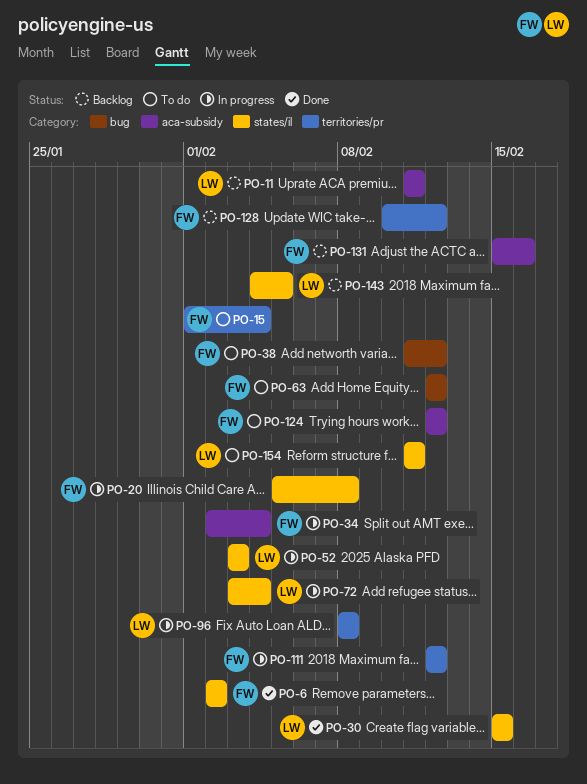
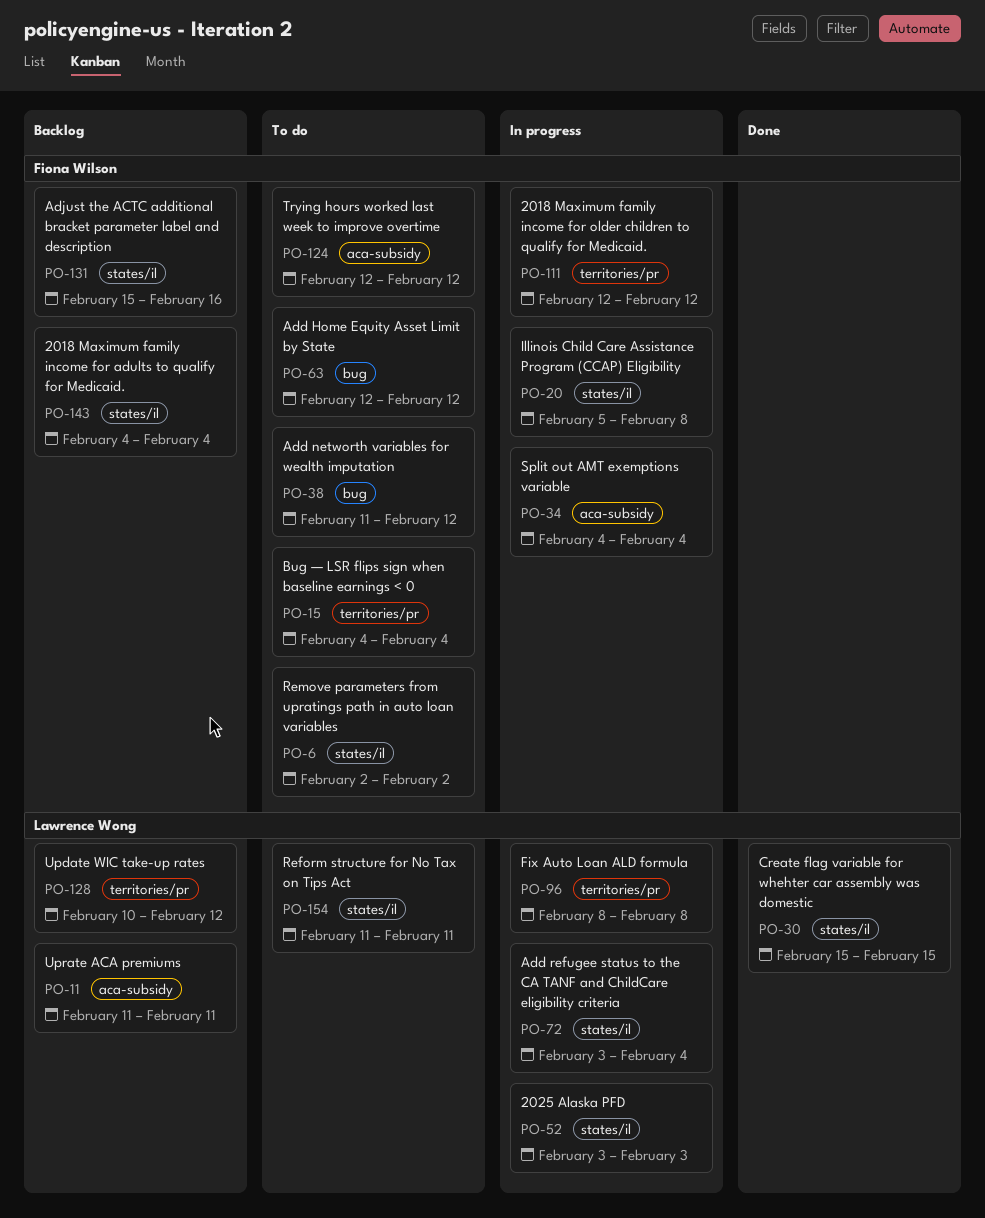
PO-6, status: Done -> To do
PO-15, start: Feb 1 -> Feb 4
PO-34, start: Feb 2 -> Feb 4
PO-128, owner: Fiona Wilson -> Lawrence Wong
PO-131, label: aca-subsidy -> states/il
PO-143, owner: Lawrence Wong -> Fiona Wilson
PO-143, due: Feb 5 -> Feb 4

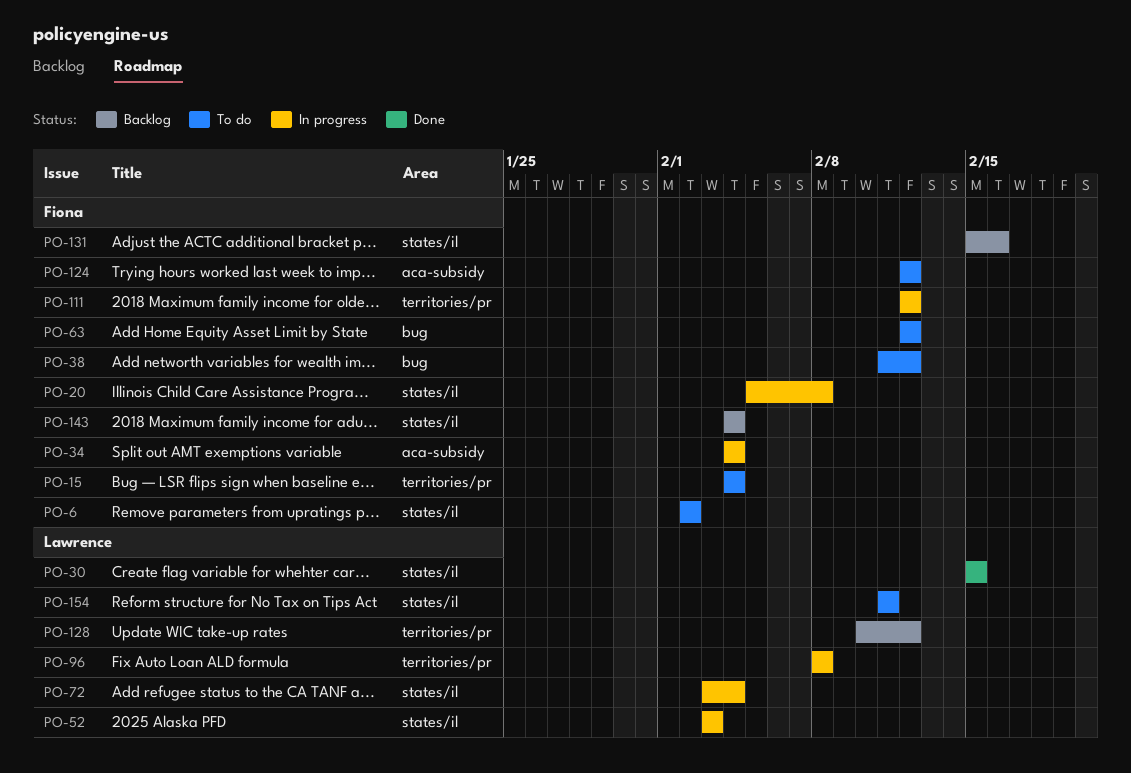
PO-11: present -> none

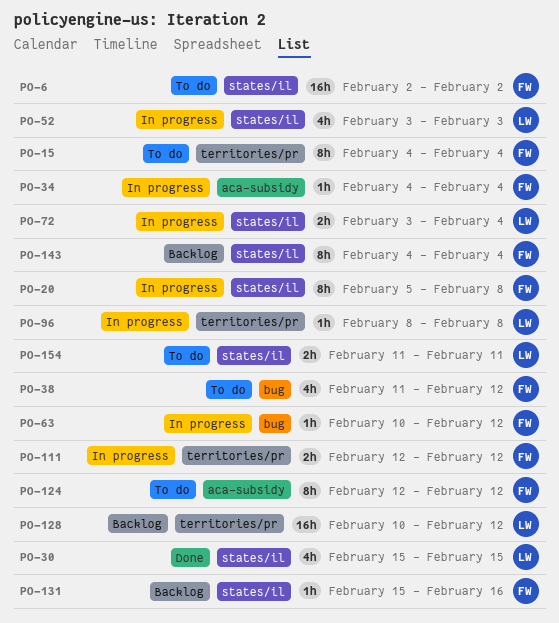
PO-63, status: To do -> In progress
PO-63, start: Feb 12 -> Feb 10

